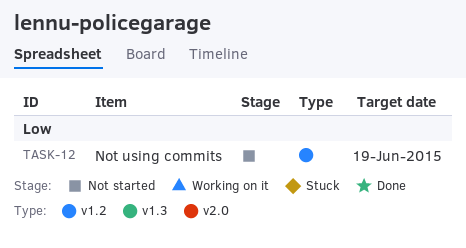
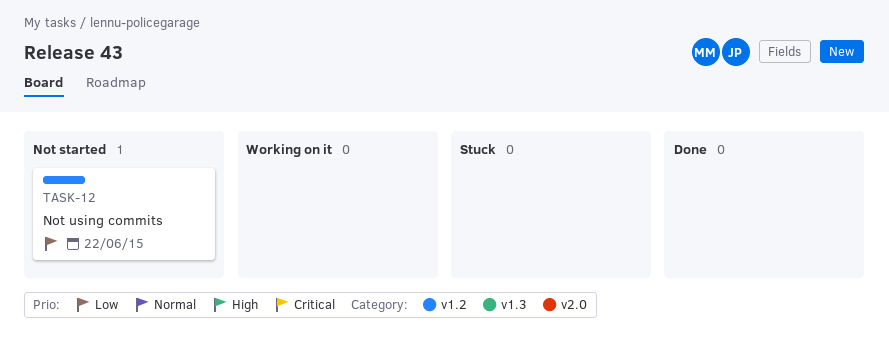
TASK-12, due: Jun 19 -> Jun 22

